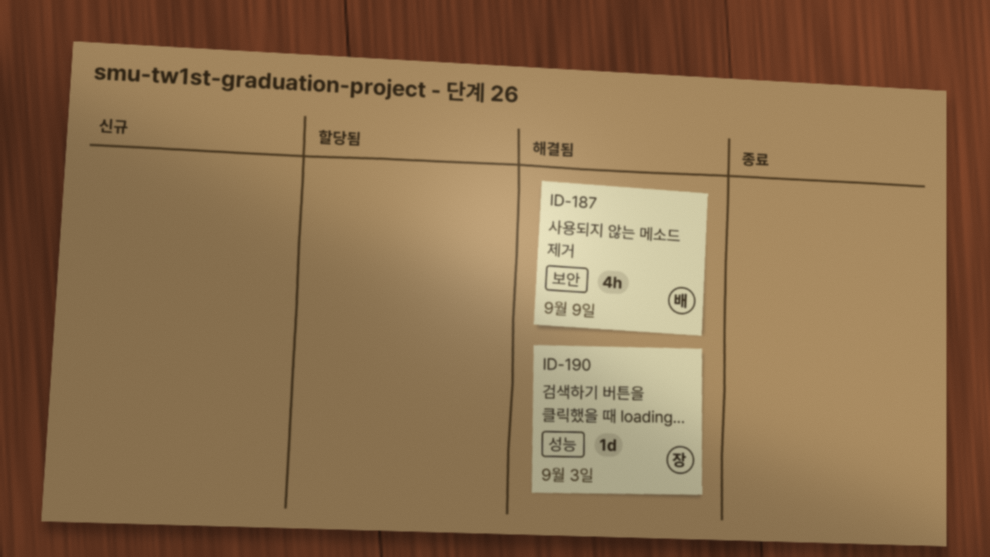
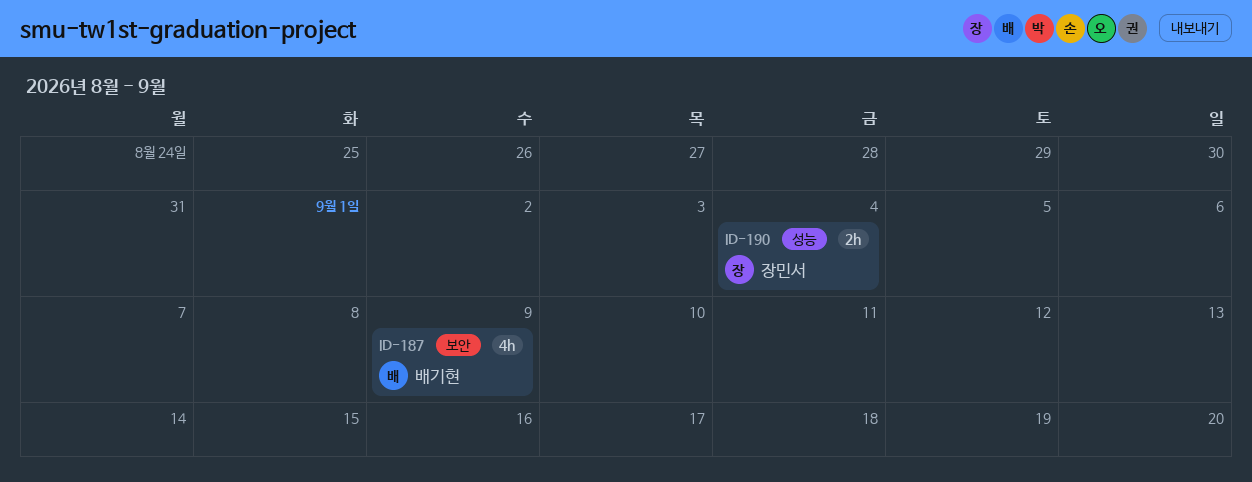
ID-190, estimate: 1d -> 2h
ID-190, due: Sep 3 -> Sep 4

